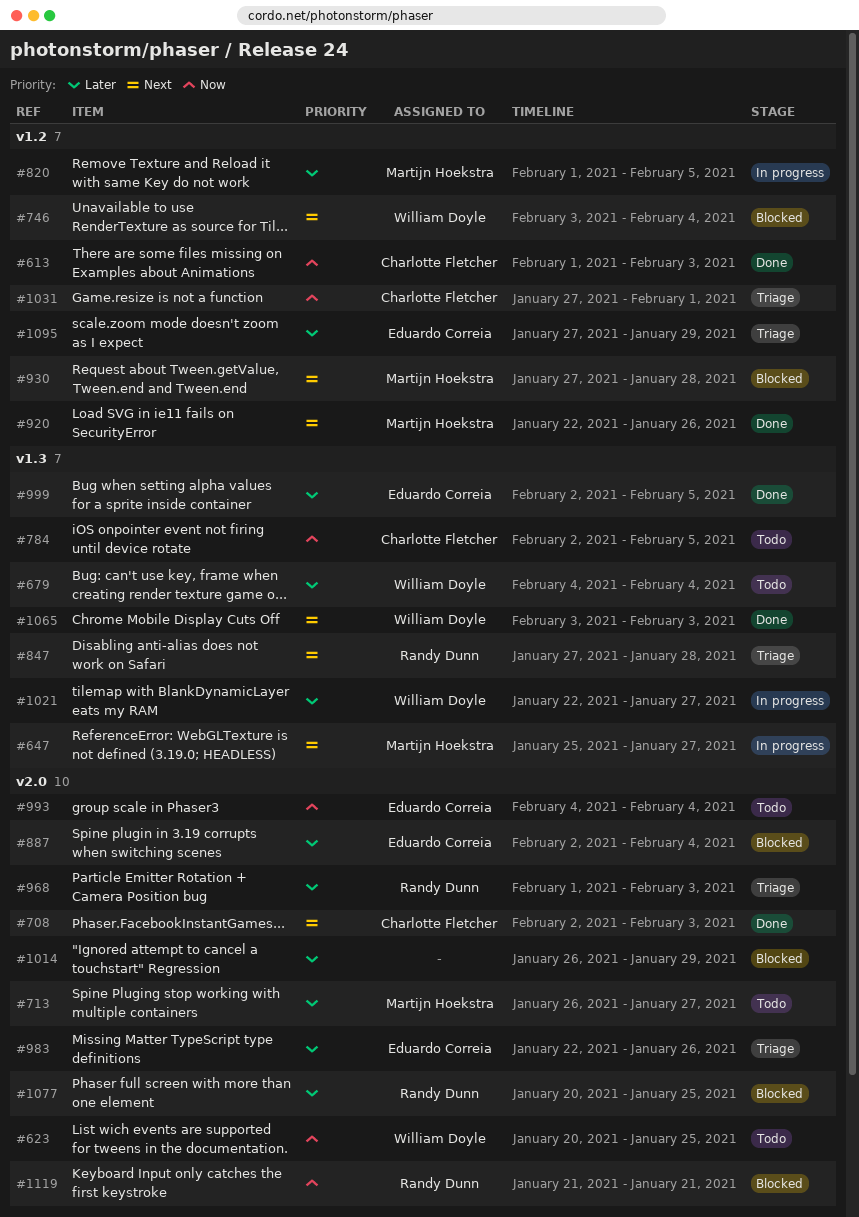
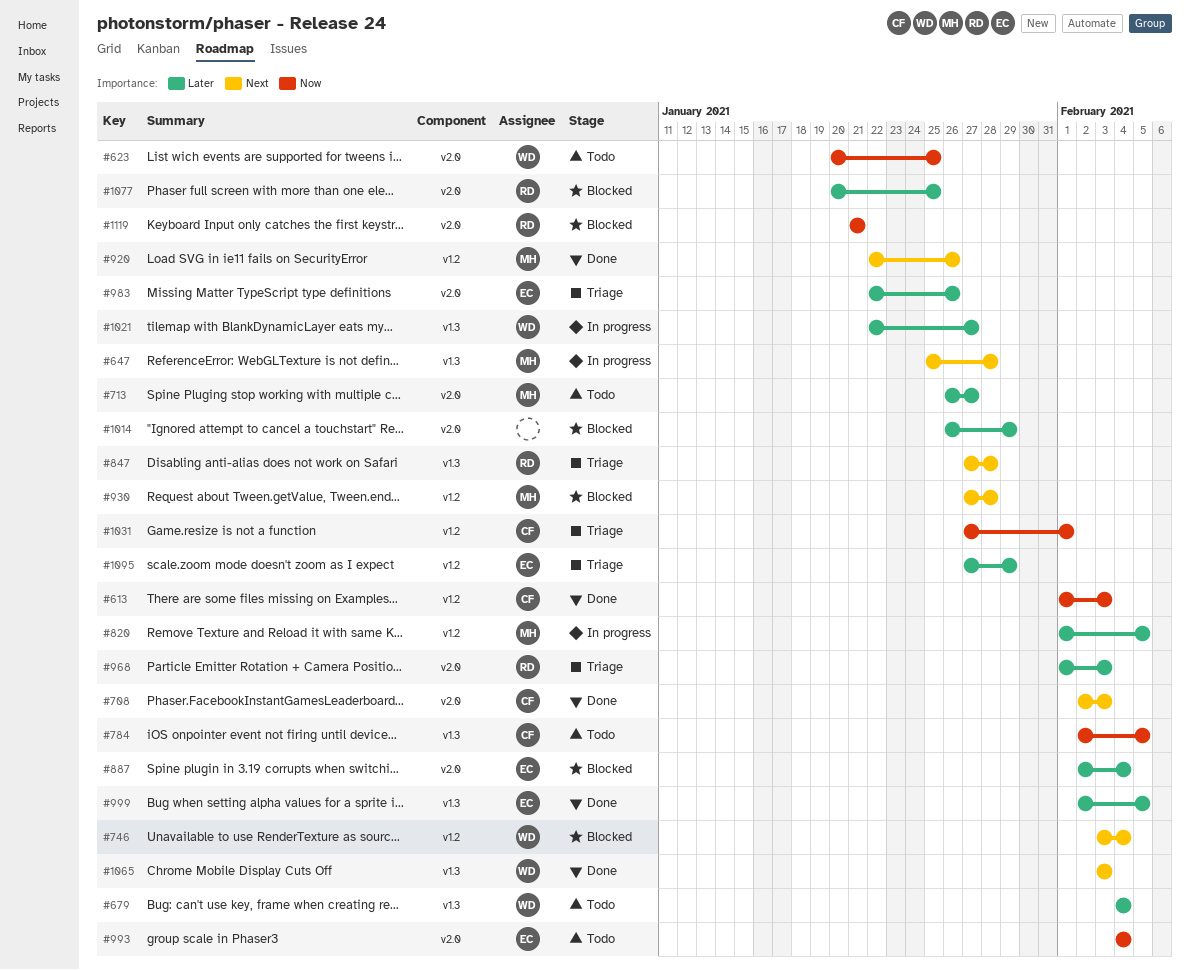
#647, due: Jan 27 -> Jan 28

